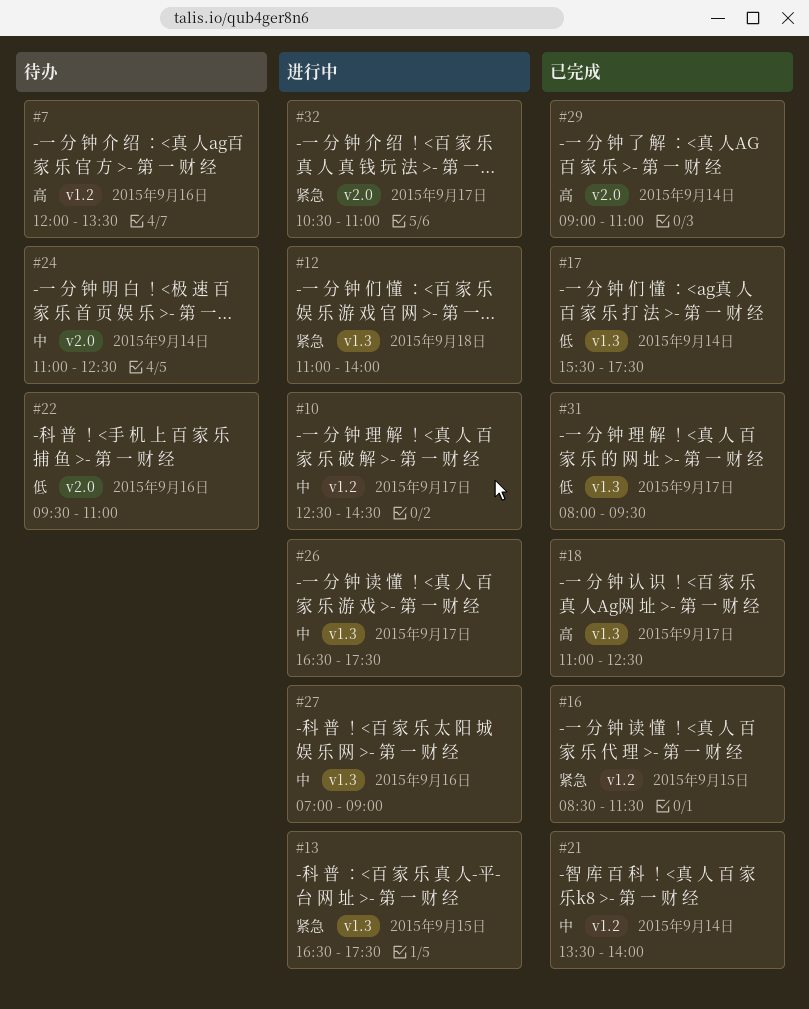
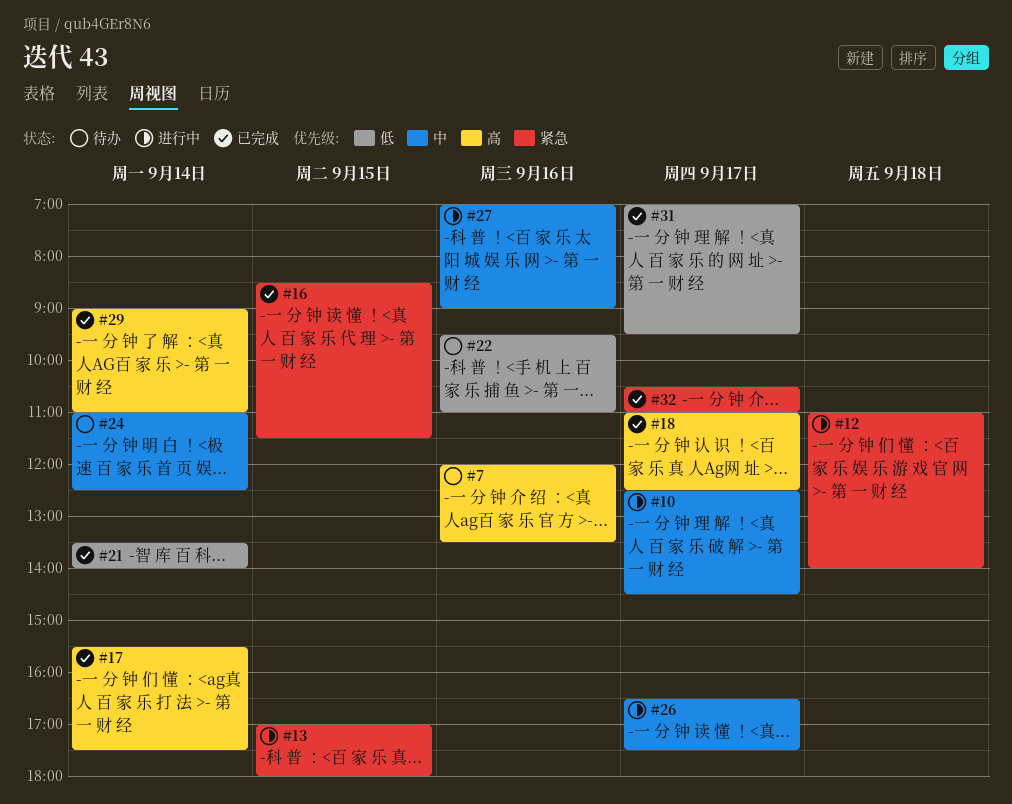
#13, begins: 16:30 -> 17:00
#13, ends: 17:30 -> 18:00
#17, priority: 低 -> 高
#21, priority: 中 -> 低
#31, begins: 08:00 -> 07:00
#32, status: 进行中 -> 已完成

